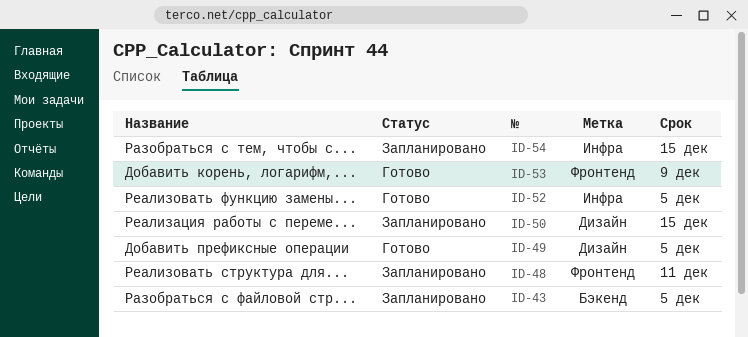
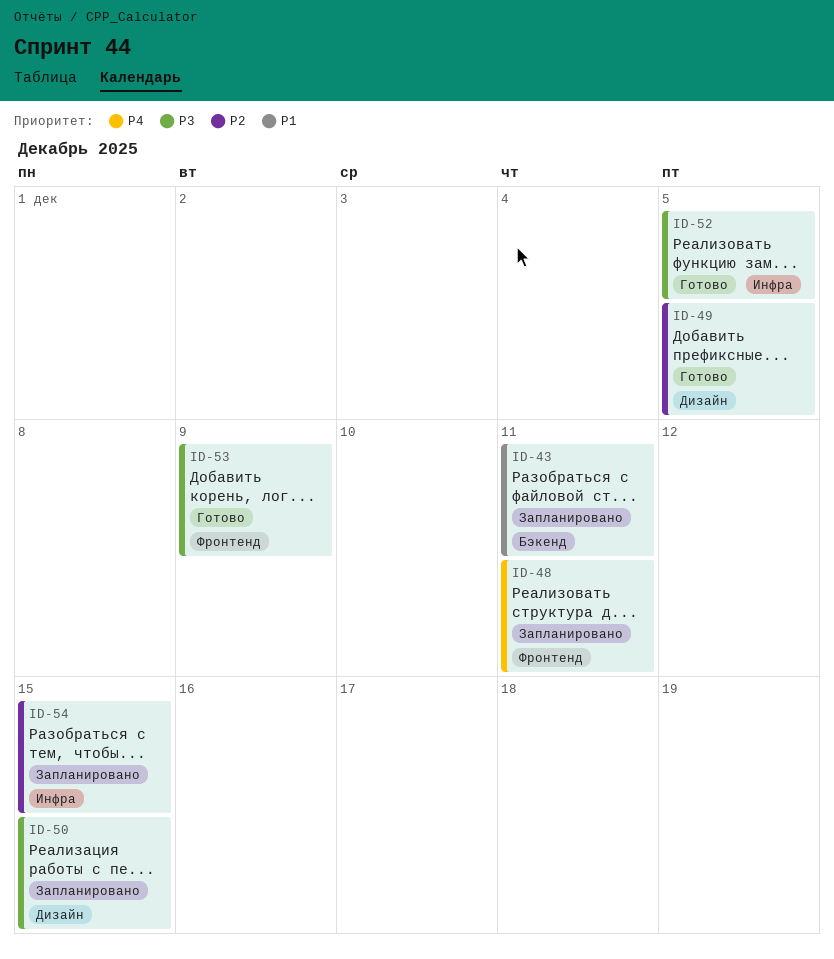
ID-43, due: Dec 5 -> Dec 11

